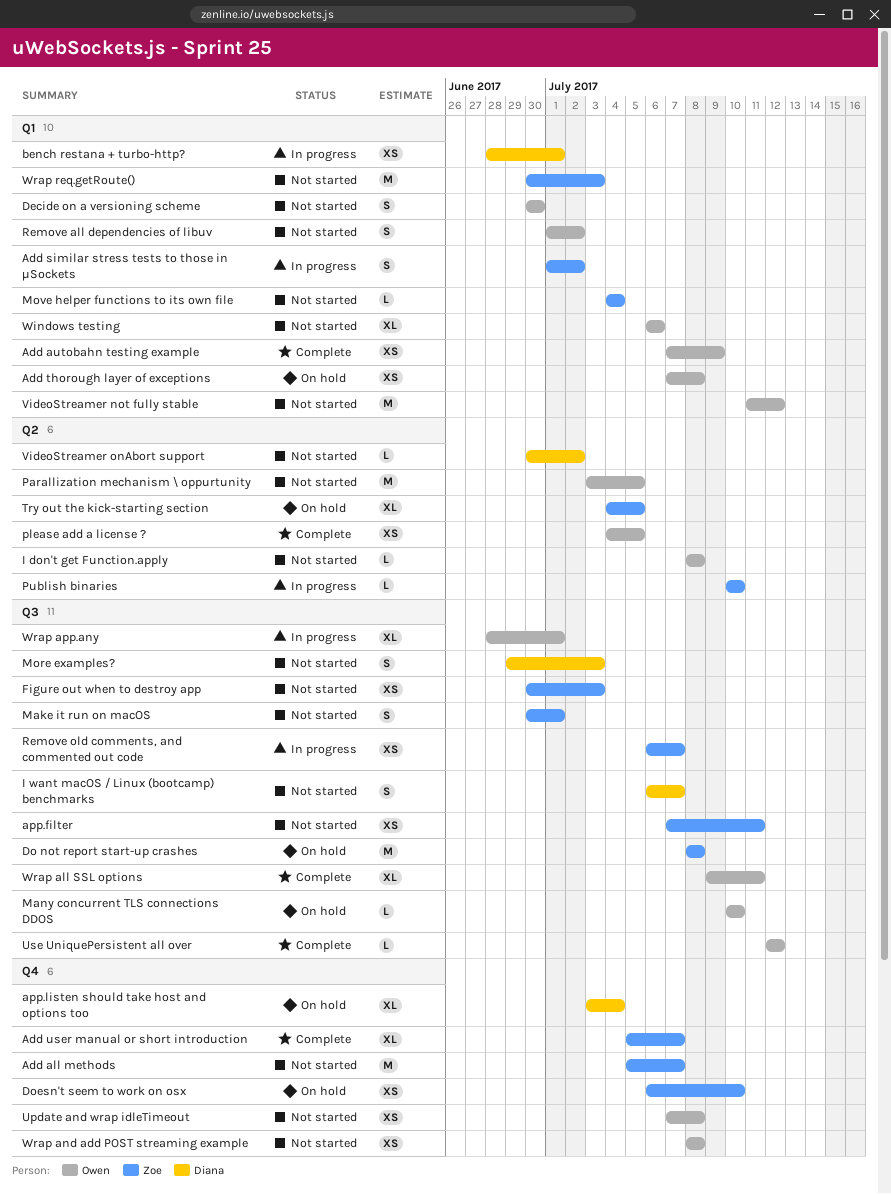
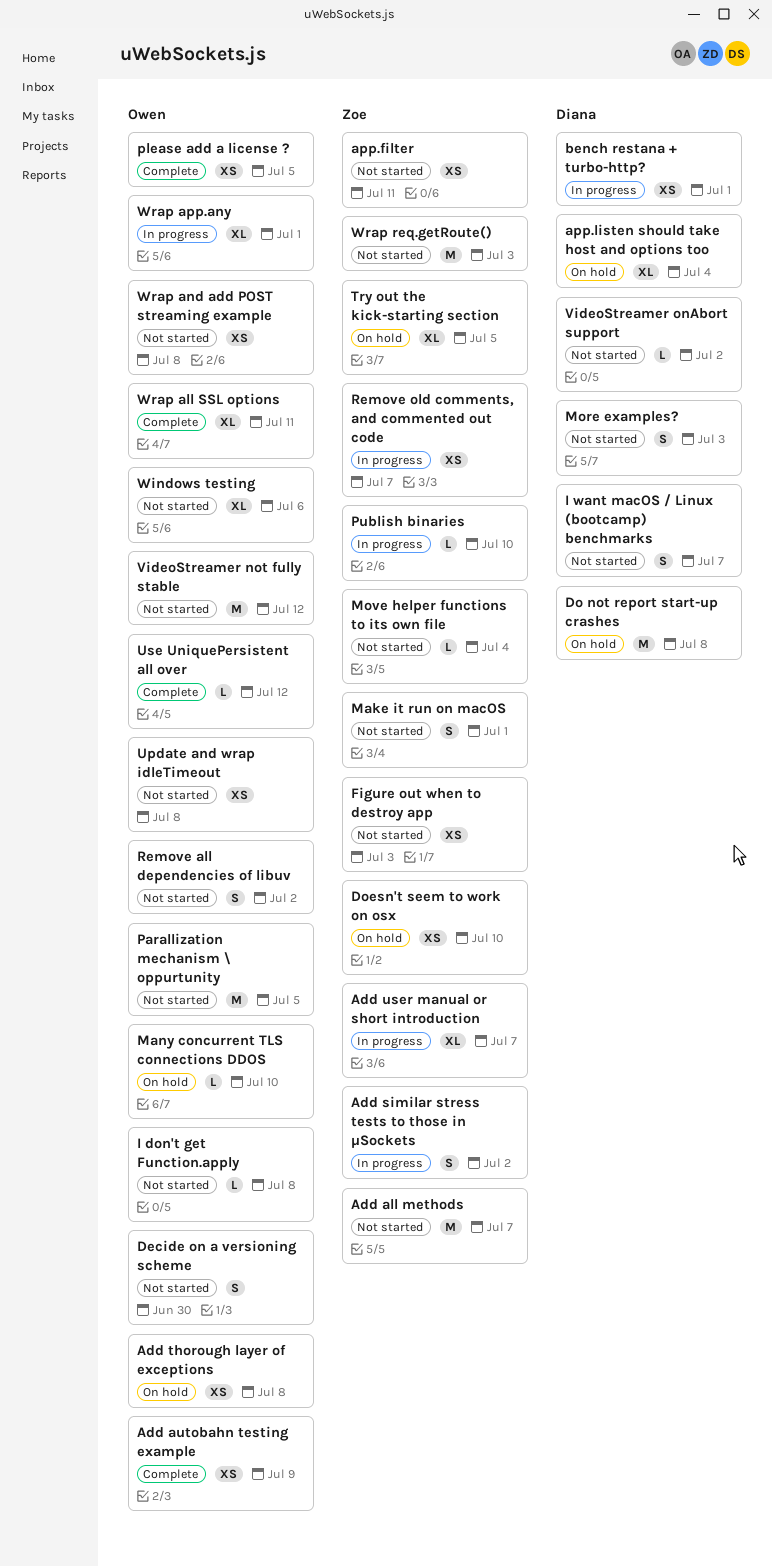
Add user manual or short introduction, status: Complete -> In progress
Do not report start-up crashes, owner: Zoe -> Diana

